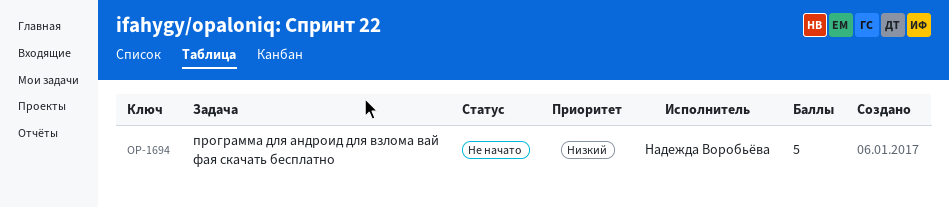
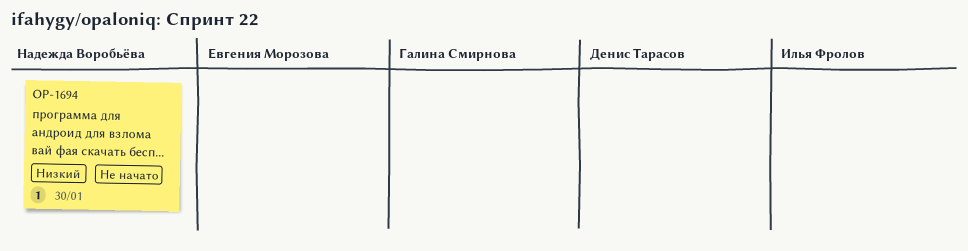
OP-1694, estimate: 5 -> 1

